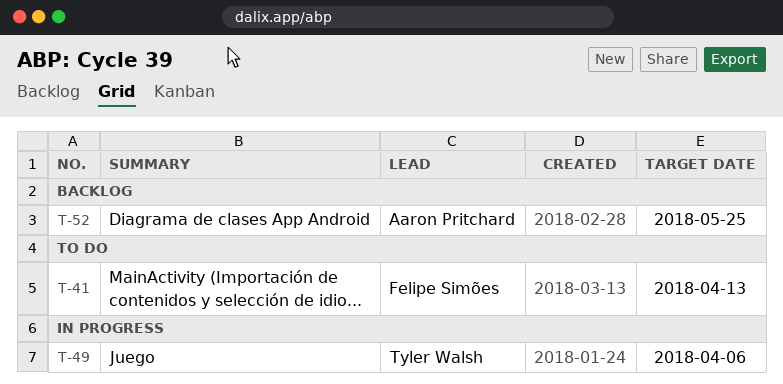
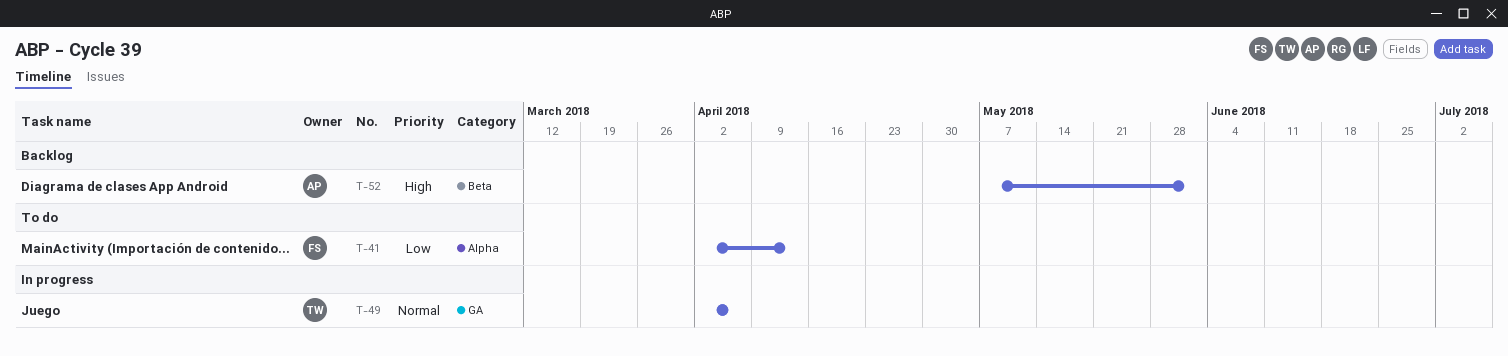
T-52, due: May 25 -> Jun 1

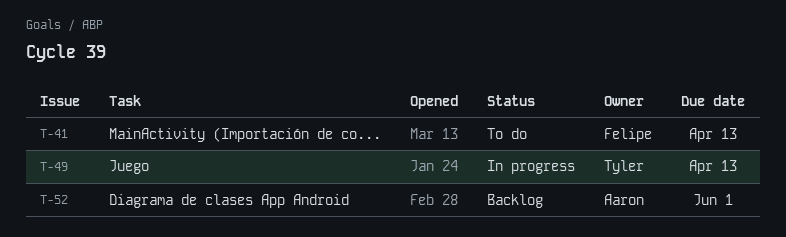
T-49, due: Apr 6 -> Apr 13

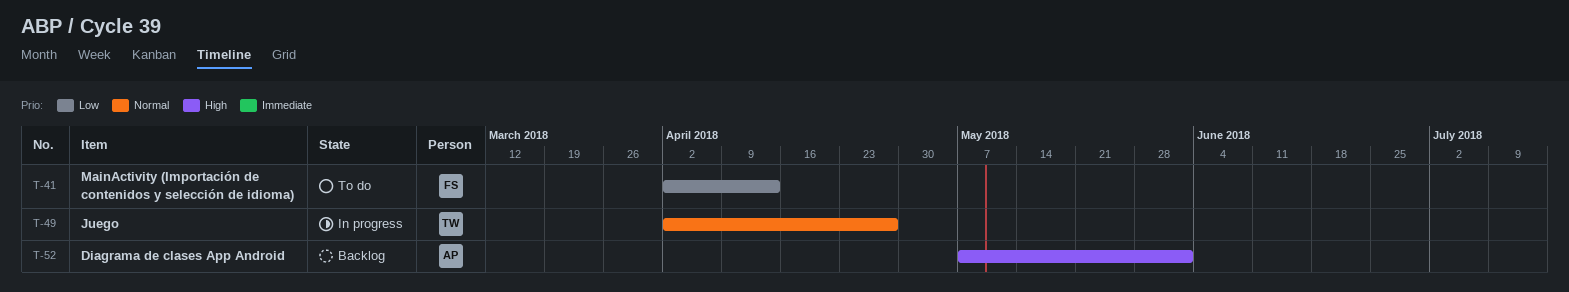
T-49, due: Apr 13 -> Apr 27

